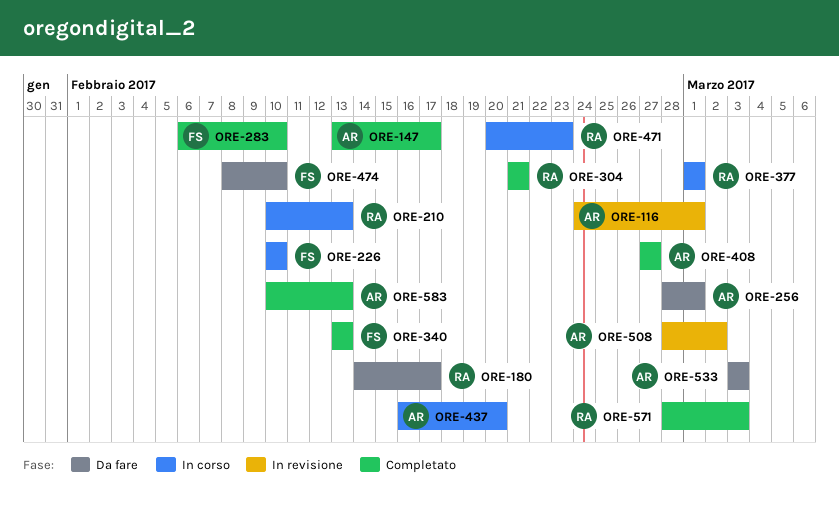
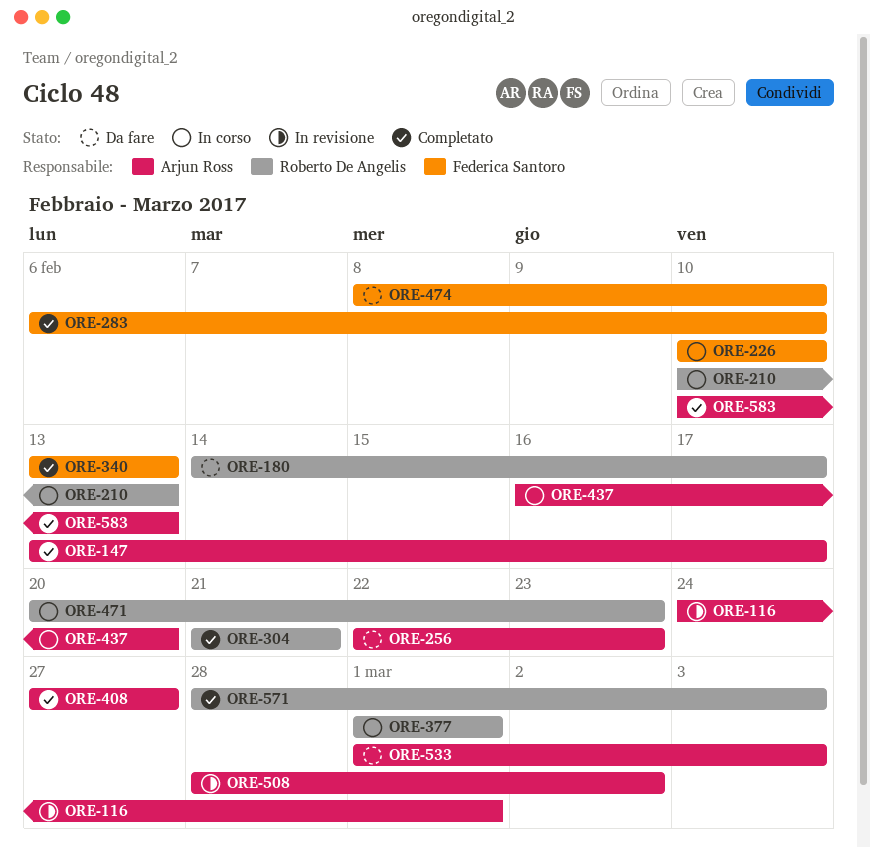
ORE-256, start: Feb 28 -> Feb 22
ORE-256, due: Mar 1 -> Feb 23
ORE-533, start: Mar 3 -> Mar 1

